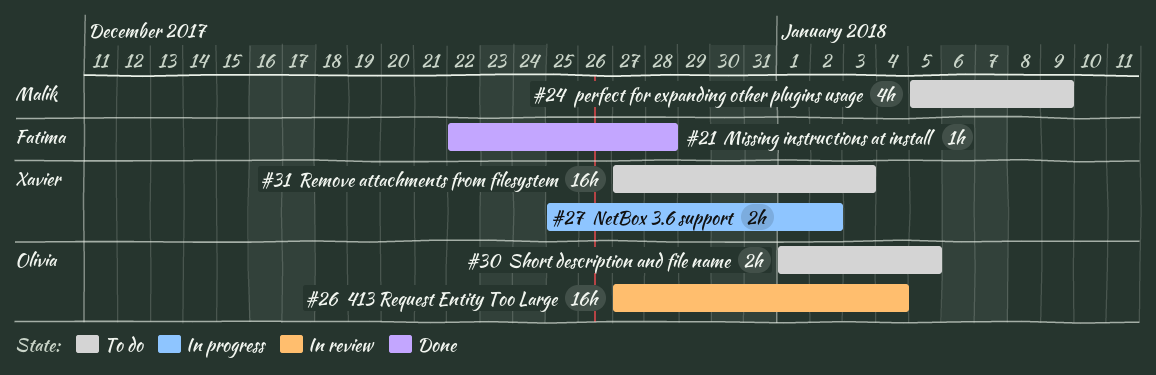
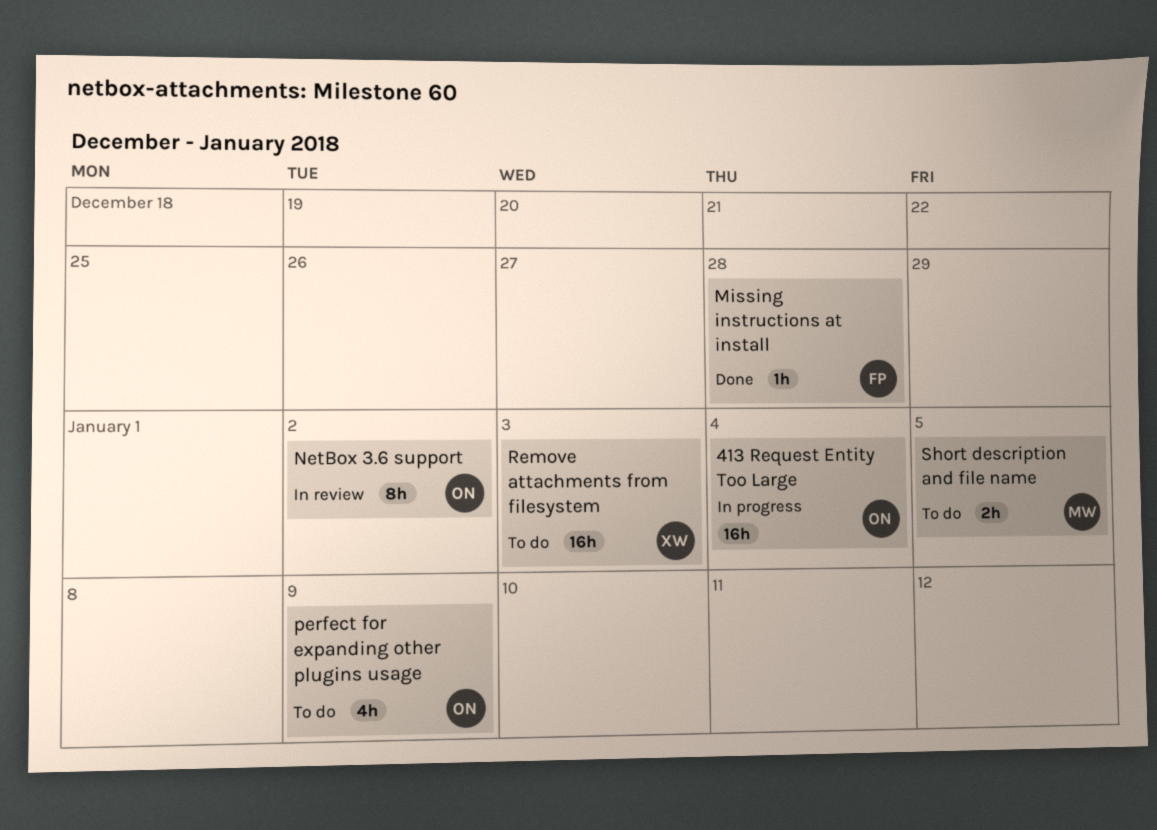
413 Request Entity Too Large, status: In review -> In progress
NetBox 3.6 support, status: In progress -> In review
NetBox 3.6 support, owner: Xavier -> Olivia
NetBox 3.6 support, estimate: 2h -> 8h
perfect for expanding other plugins usage, owner: Malik -> Olivia
Short description and file name, owner: Olivia -> Malik

